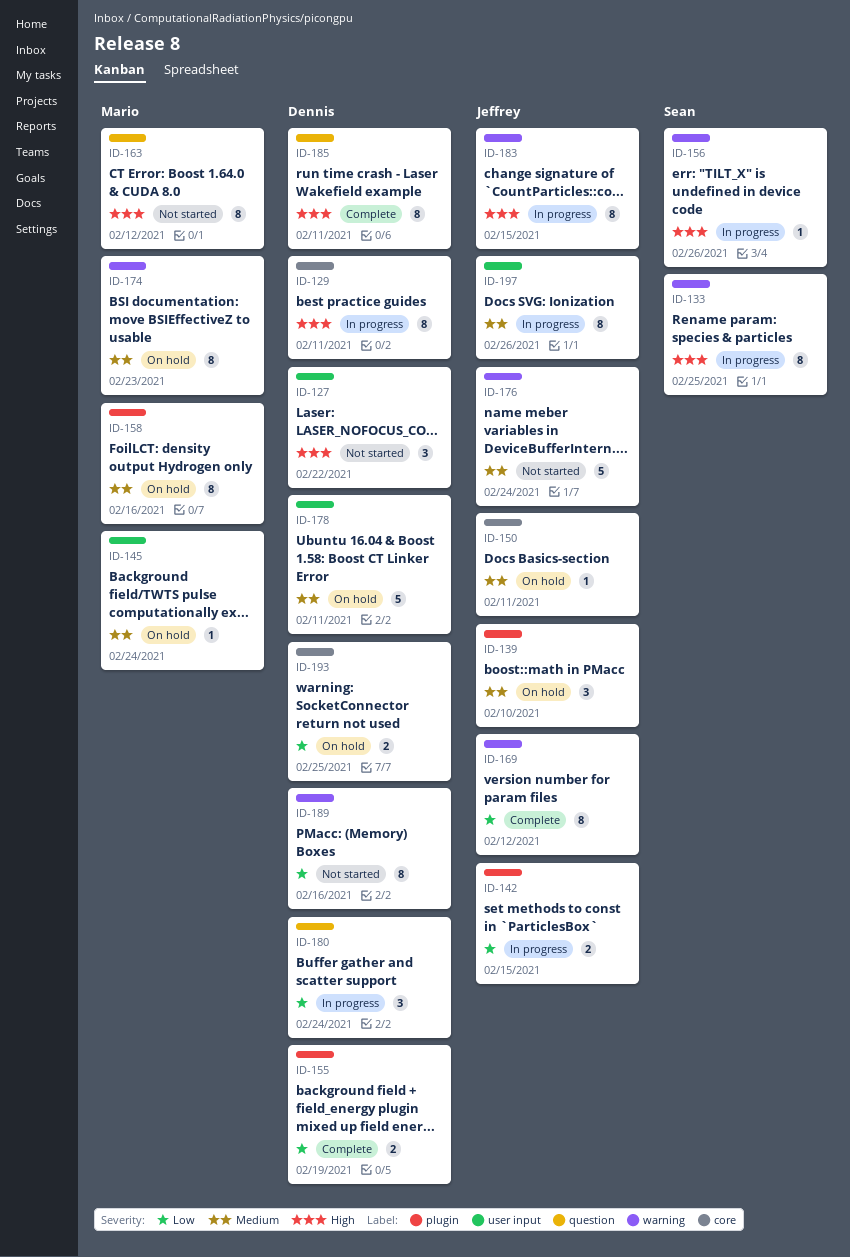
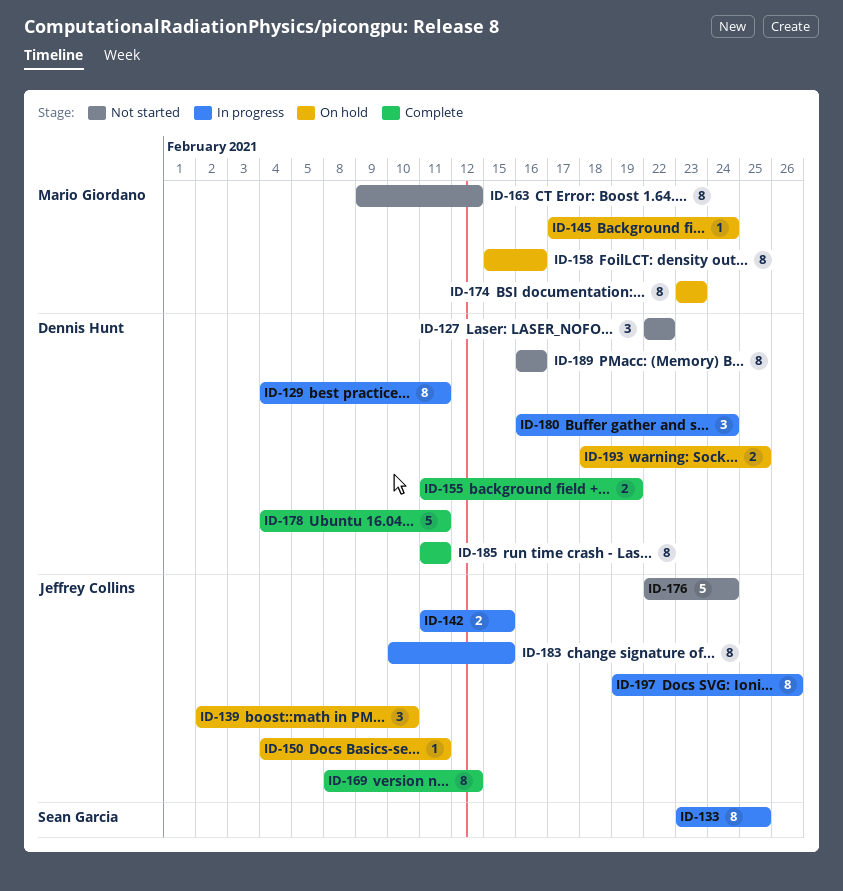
ID-156: present -> none
ID-178, status: On hold -> Complete

